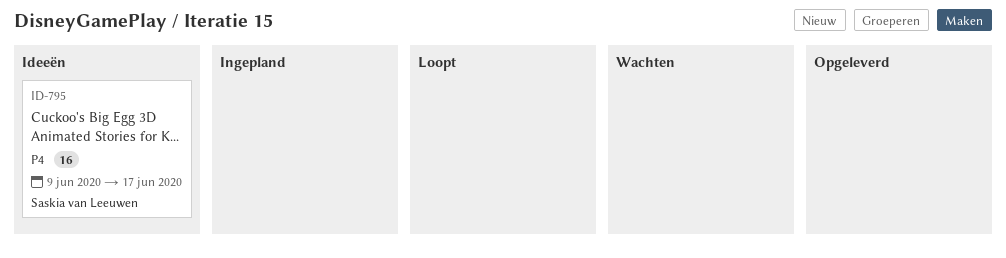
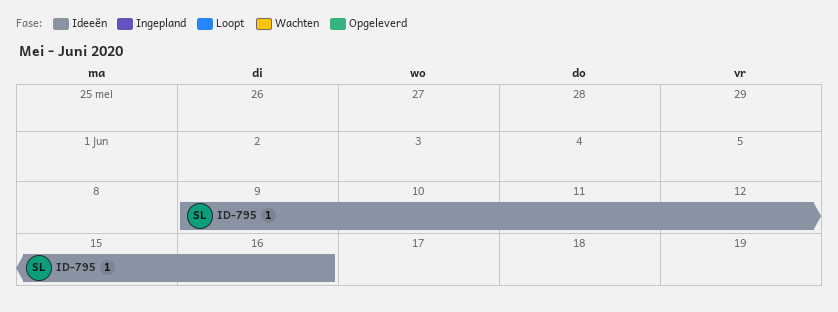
ID-795, estimate: 16 -> 1
ID-795, due: Jun 17 -> Jun 16

